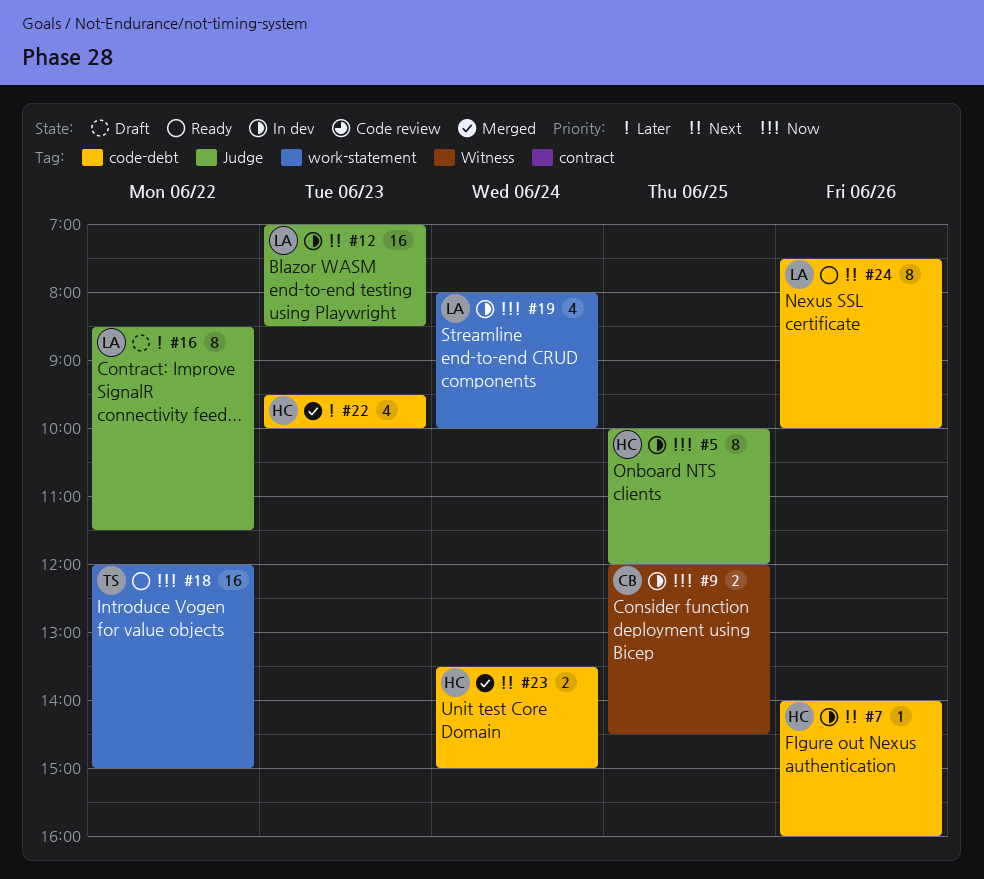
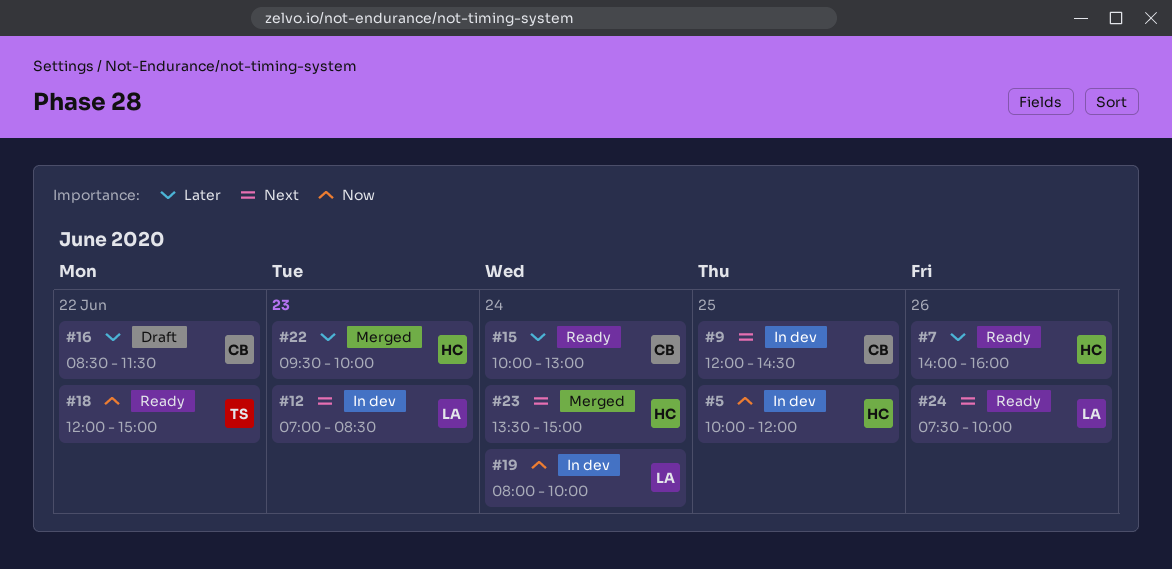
#7, status: In dev -> Ready
#7, priority: Next -> Later
#9, priority: Now -> Next
#15: none -> present
#16, owner: LA -> CB

